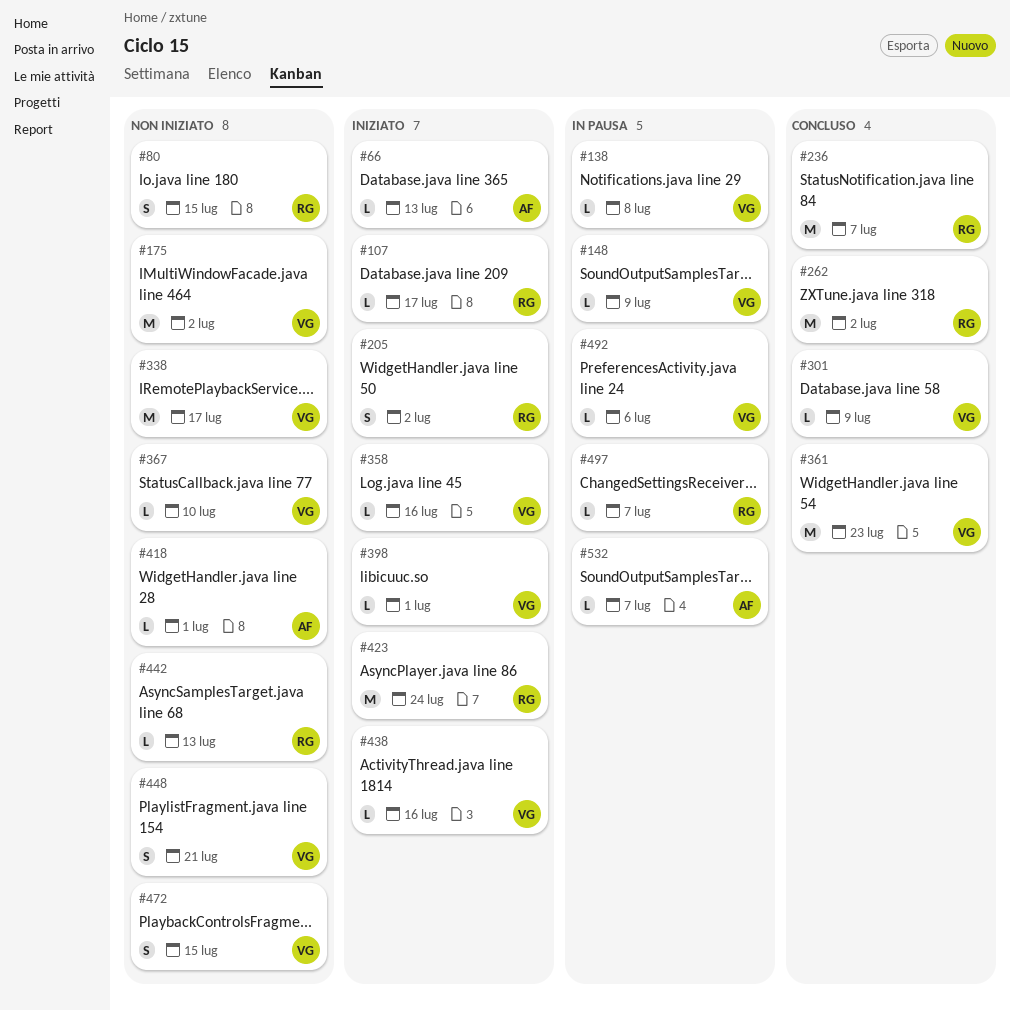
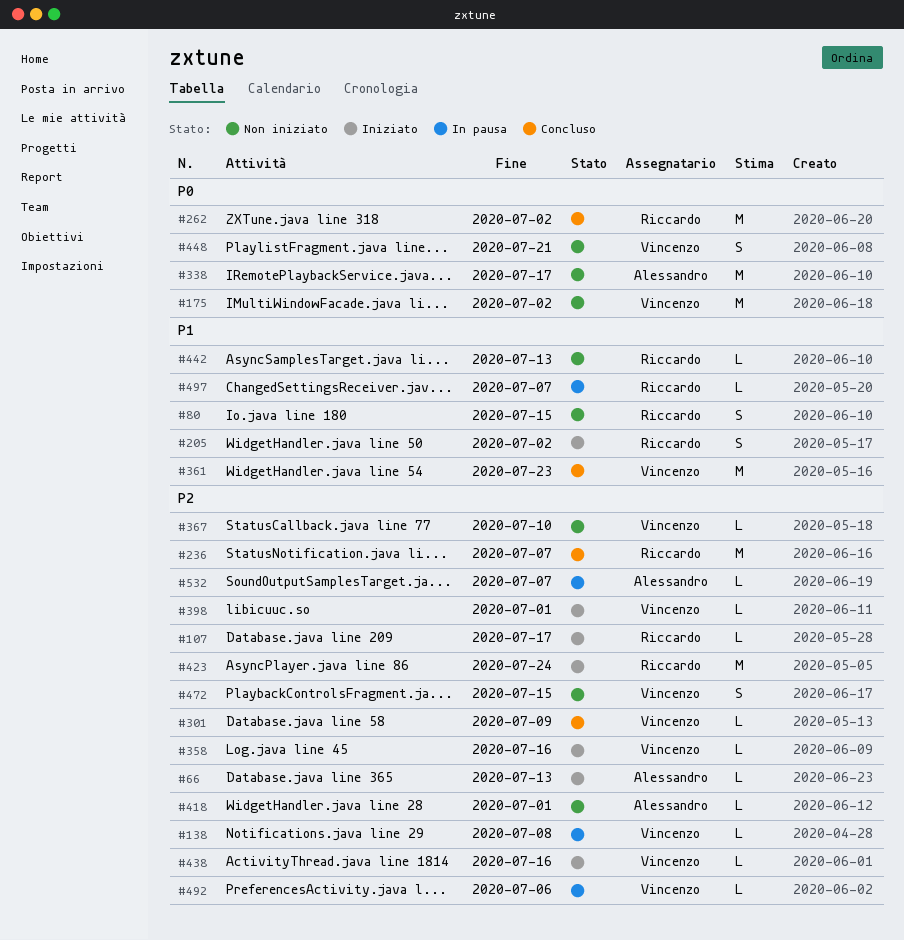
#148: present -> none
#338, owner: Vincenzo -> Alessandro

